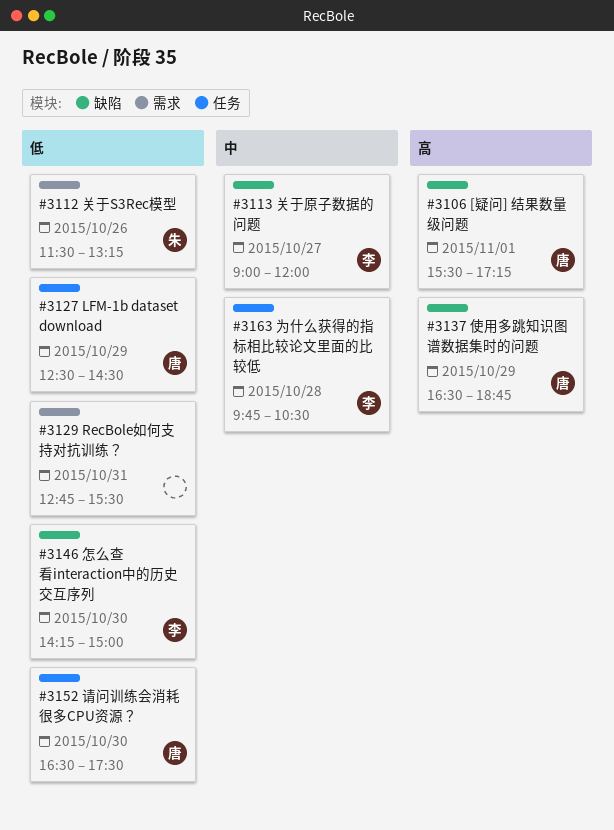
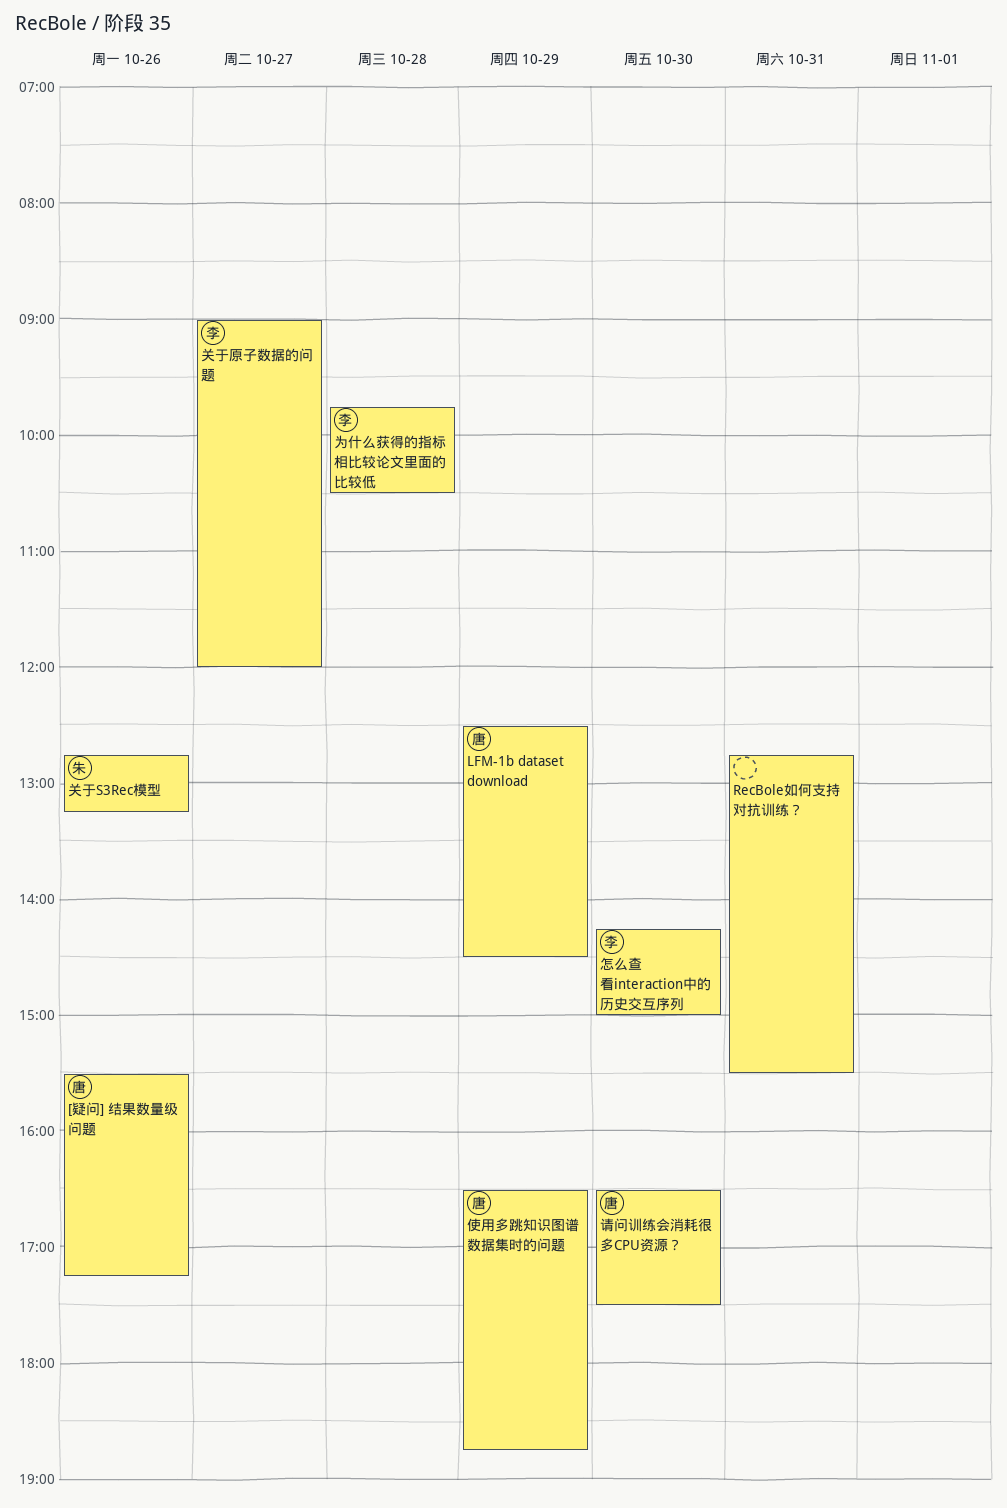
[疑问] 结果数量级问题, day: Nov 1 -> Oct 26
关于S3Rec模型, begins: 11:30 -> 12:45

